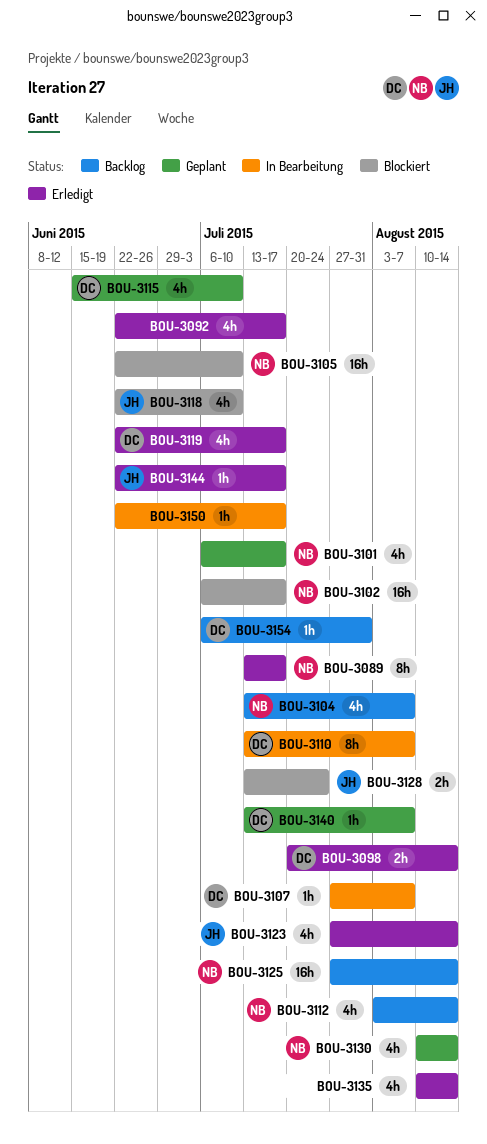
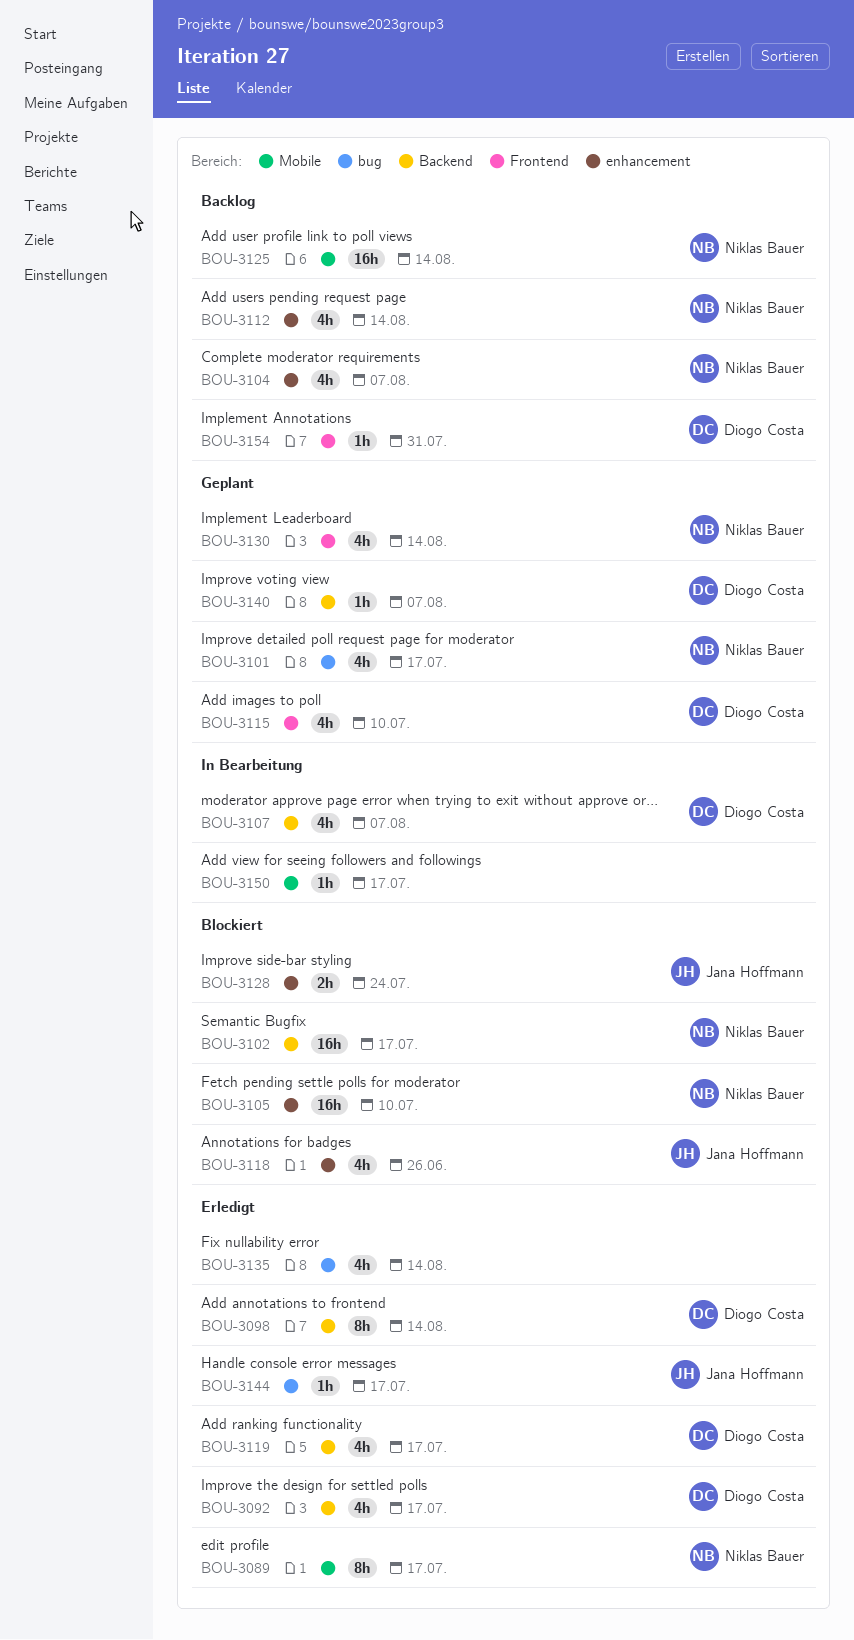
BOU-3092, owner: none -> Diogo Costa
BOU-3098, estimate: 2h -> 8h
BOU-3107, estimate: 1h -> 4h
BOU-3110: present -> none
BOU-3118, due: Jul 10 -> Jun 26
BOU-3123: present -> none

